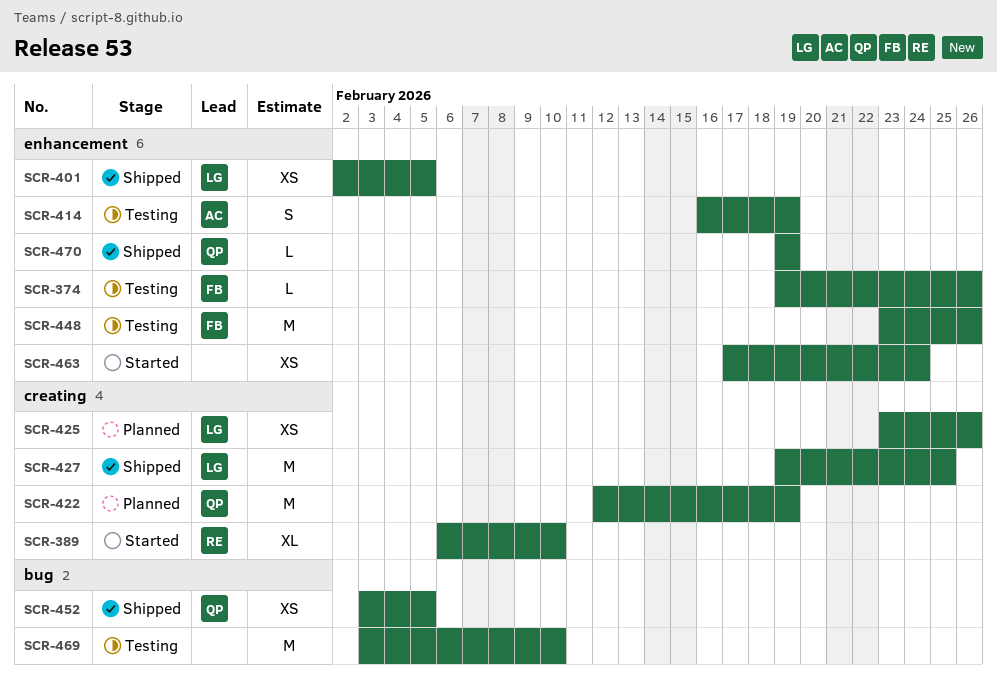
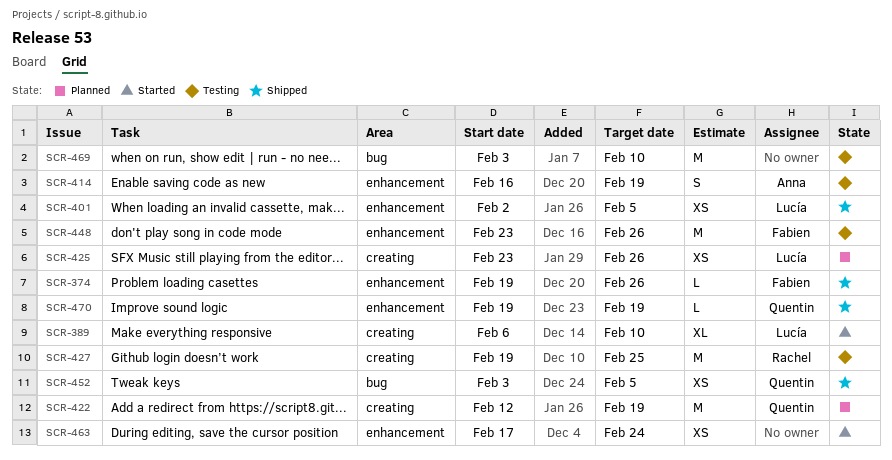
SCR-374, status: Testing -> Shipped
SCR-389, owner: Rachel -> Lucía
SCR-427, status: Shipped -> Testing
SCR-427, owner: Lucía -> Rachel

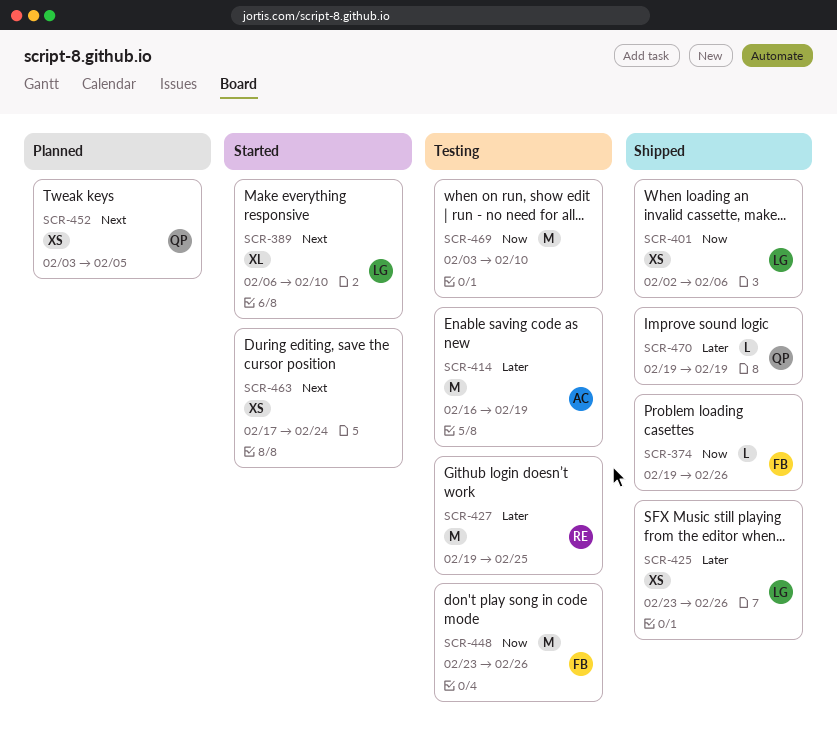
SCR-401, due: Feb 5 -> Feb 6
SCR-414, estimate: S -> M
SCR-422: present -> none
SCR-425, status: Planned -> Shipped
SCR-452, status: Shipped -> Planned

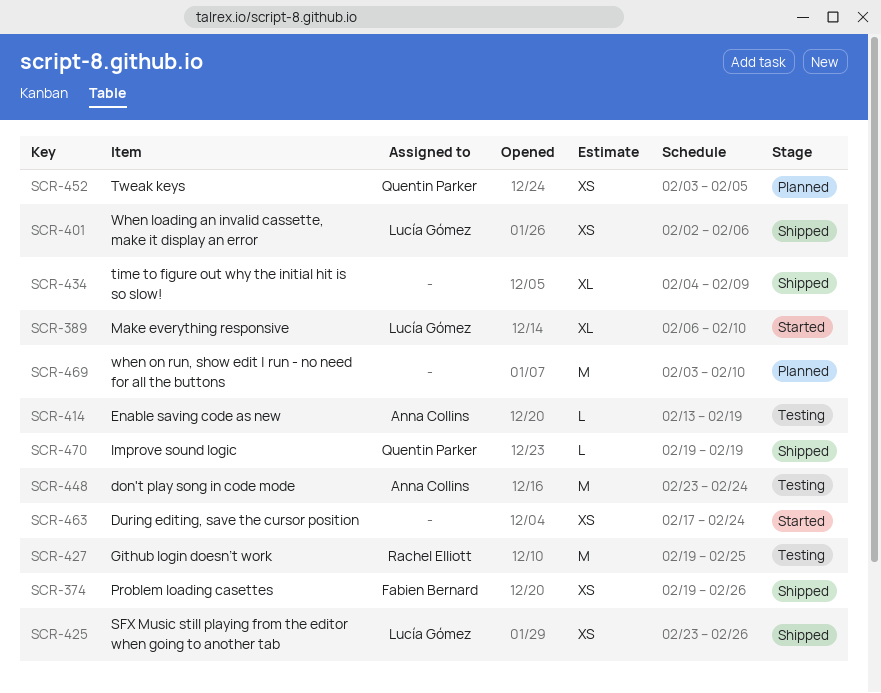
SCR-374, estimate: L -> XS
SCR-414, estimate: M -> L
SCR-414, start: Feb 16 -> Feb 13
SCR-434: none -> present
SCR-448, owner: Fabien Bernard -> Anna Collins
SCR-448, due: Feb 26 -> Feb 24
SCR-469, status: Testing -> Planned

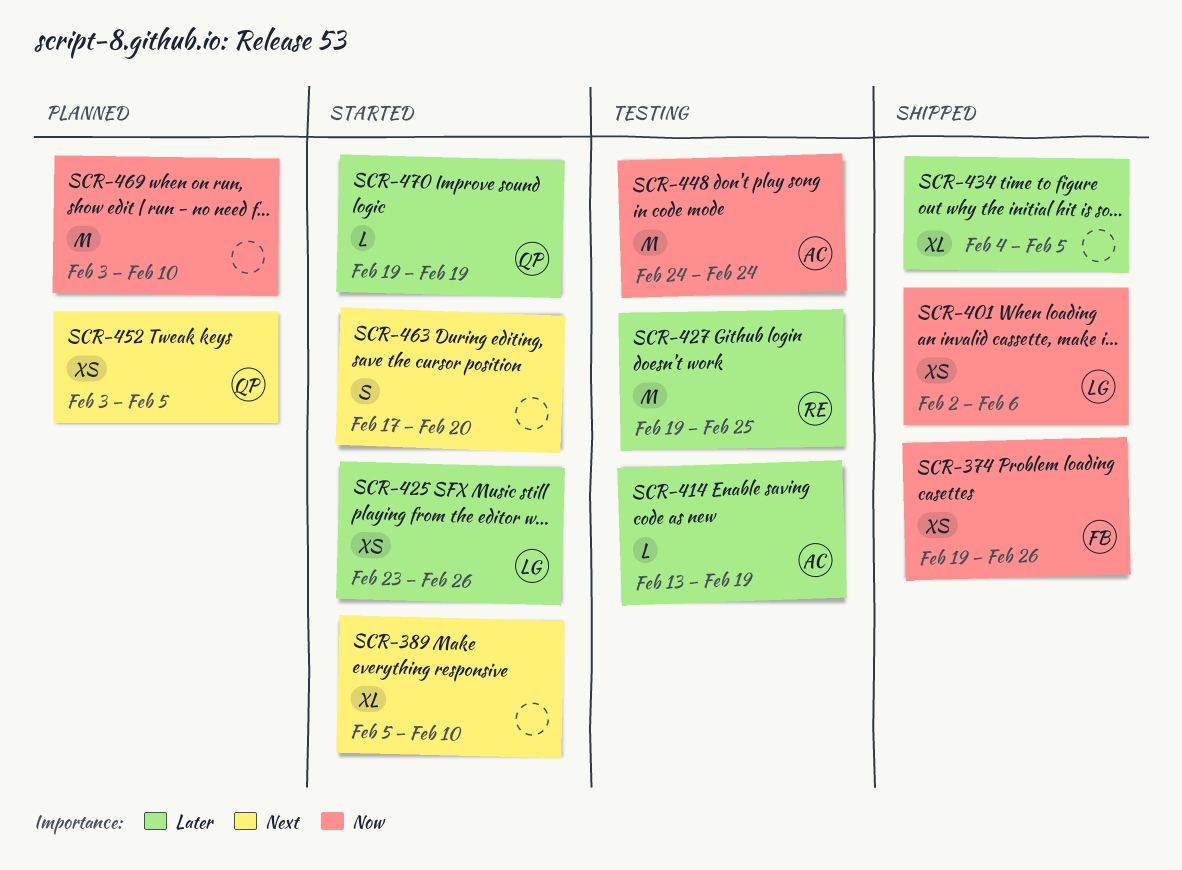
SCR-389, owner: Lucía Gómez -> none
SCR-389, start: Feb 6 -> Feb 5
SCR-425, status: Shipped -> Started
SCR-434, due: Feb 9 -> Feb 5
SCR-448, start: Feb 23 -> Feb 24
SCR-463, estimate: XS -> S
SCR-463, due: Feb 24 -> Feb 20
SCR-470, status: Shipped -> Started

